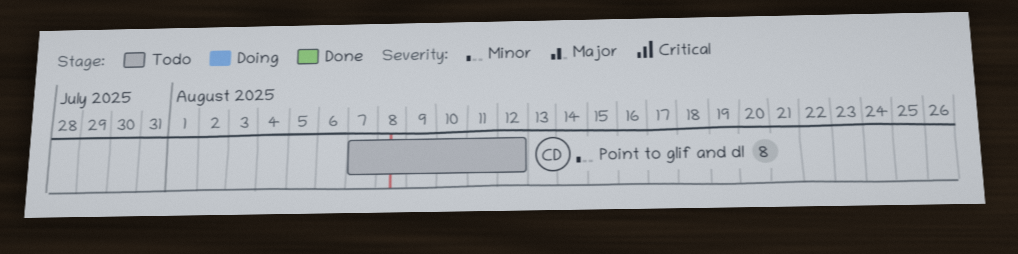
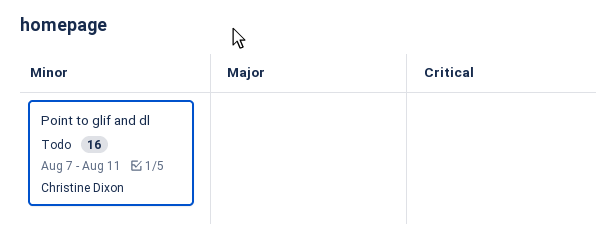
Point to glif and dl, estimate: 8 -> 16
Point to glif and dl, due: Aug 12 -> Aug 11

